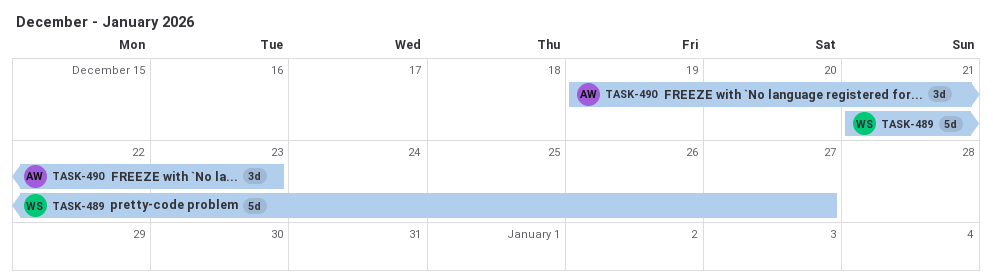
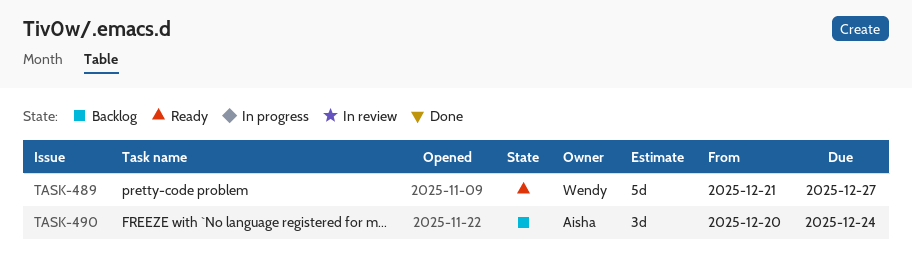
TASK-490, start: Dec 19 -> Dec 20
TASK-490, due: Dec 23 -> Dec 24

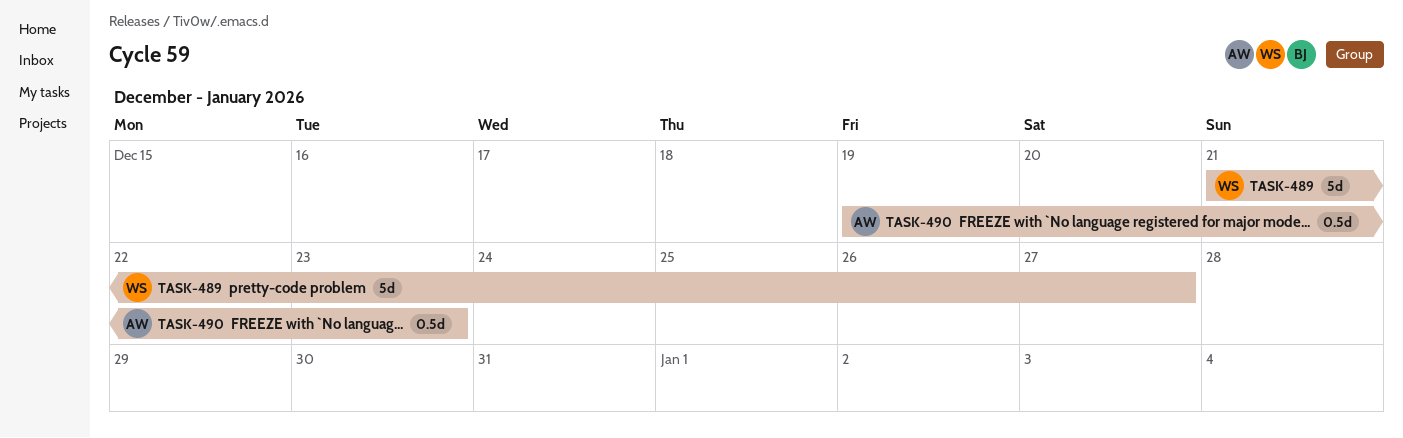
TASK-490, estimate: 3d -> 0.5d
TASK-490, start: Dec 20 -> Dec 19
TASK-490, due: Dec 24 -> Dec 23

